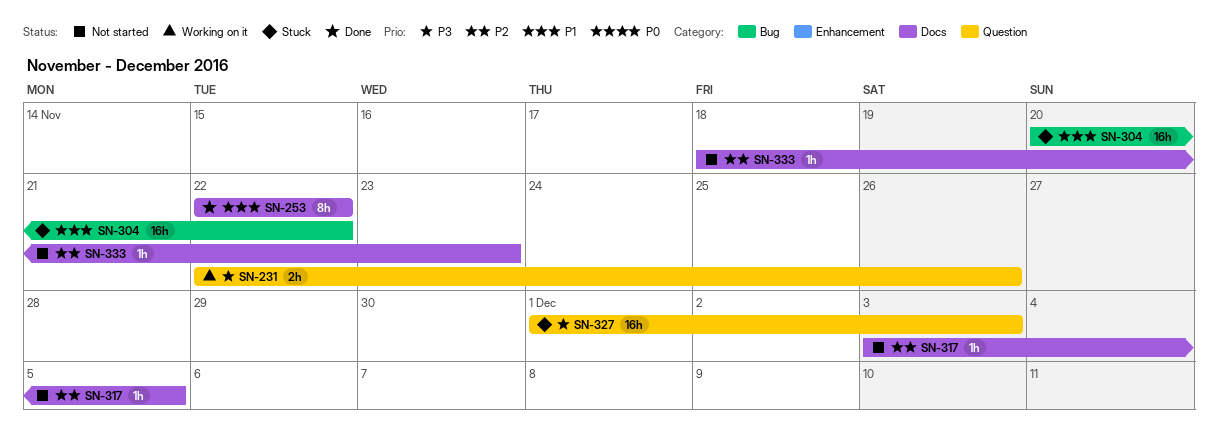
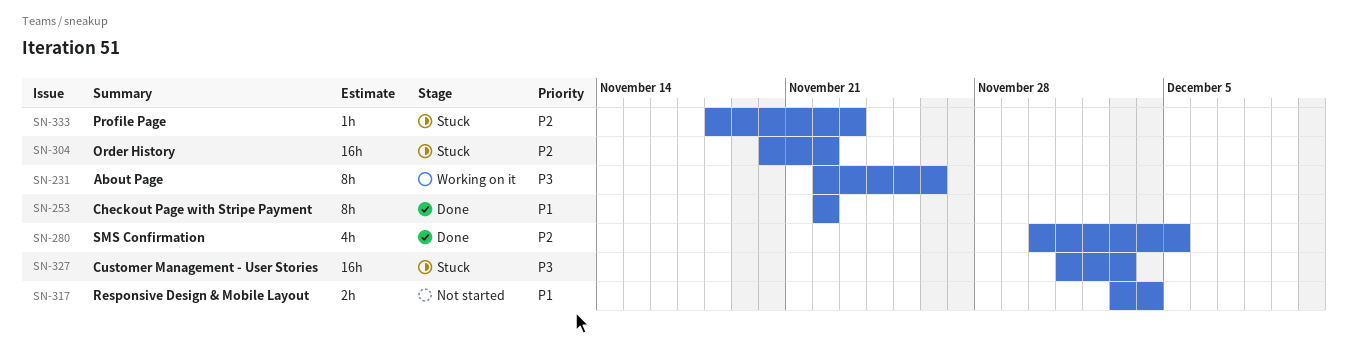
SN-231, estimate: 2h -> 8h
SN-280: none -> present
SN-304, priority: P1 -> P2
SN-317, priority: P2 -> P1
SN-317, estimate: 1h -> 2h
SN-317, due: Dec 5 -> Dec 4
SN-333, status: Not started -> Stuck

